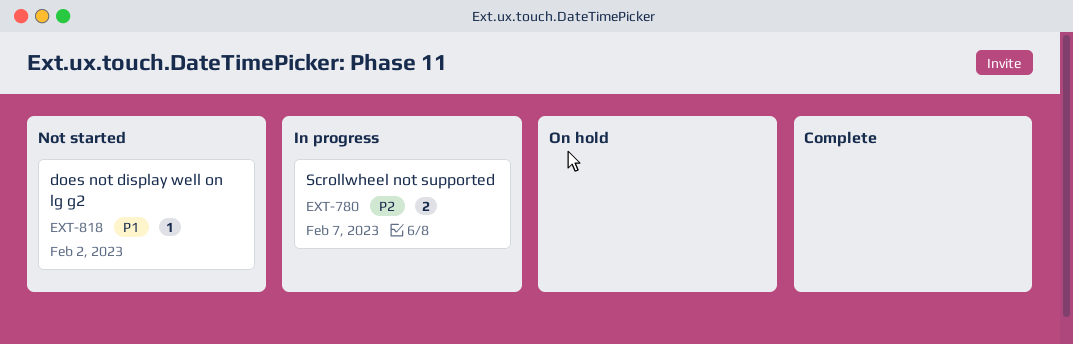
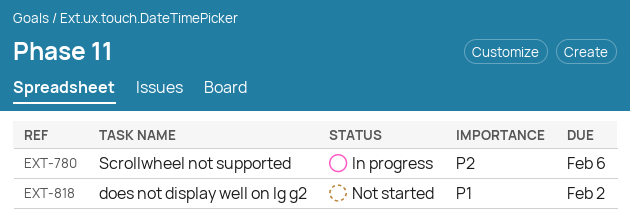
EXT-780, due: Feb 7 -> Feb 6

